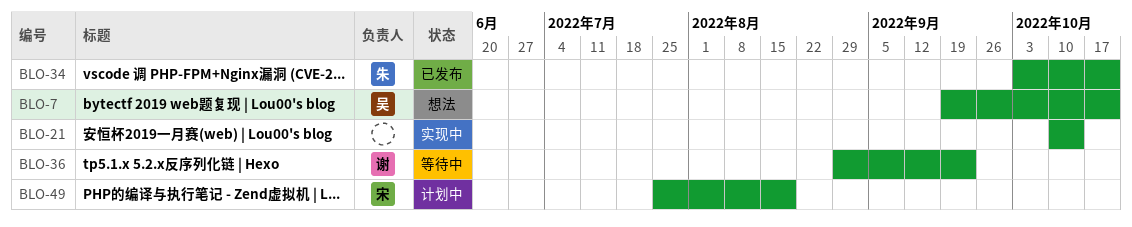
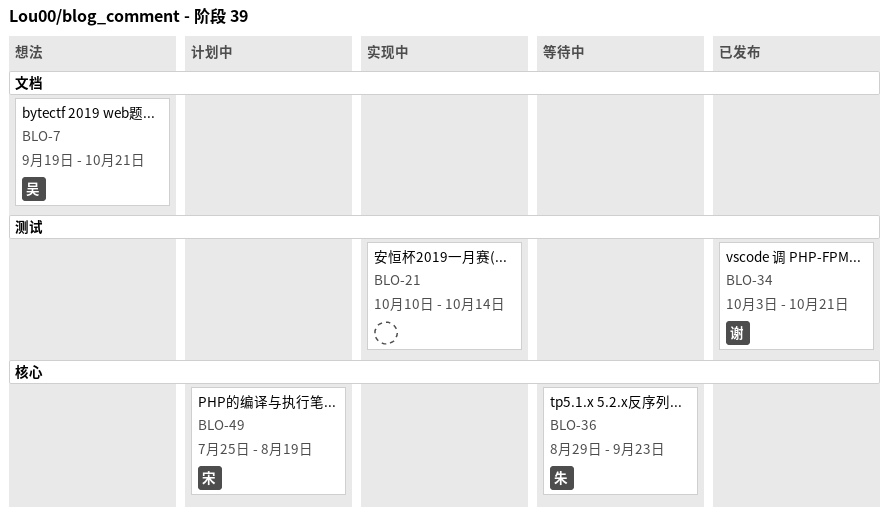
BLO-34, owner: 朱 -> 谢
BLO-36, owner: 谢 -> 朱

